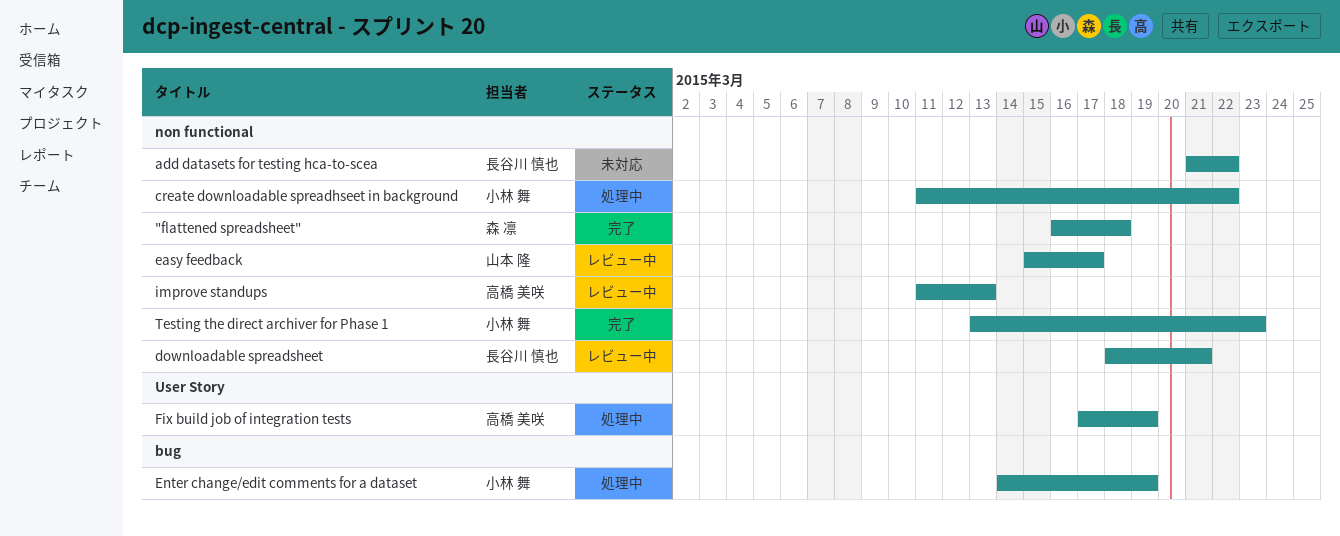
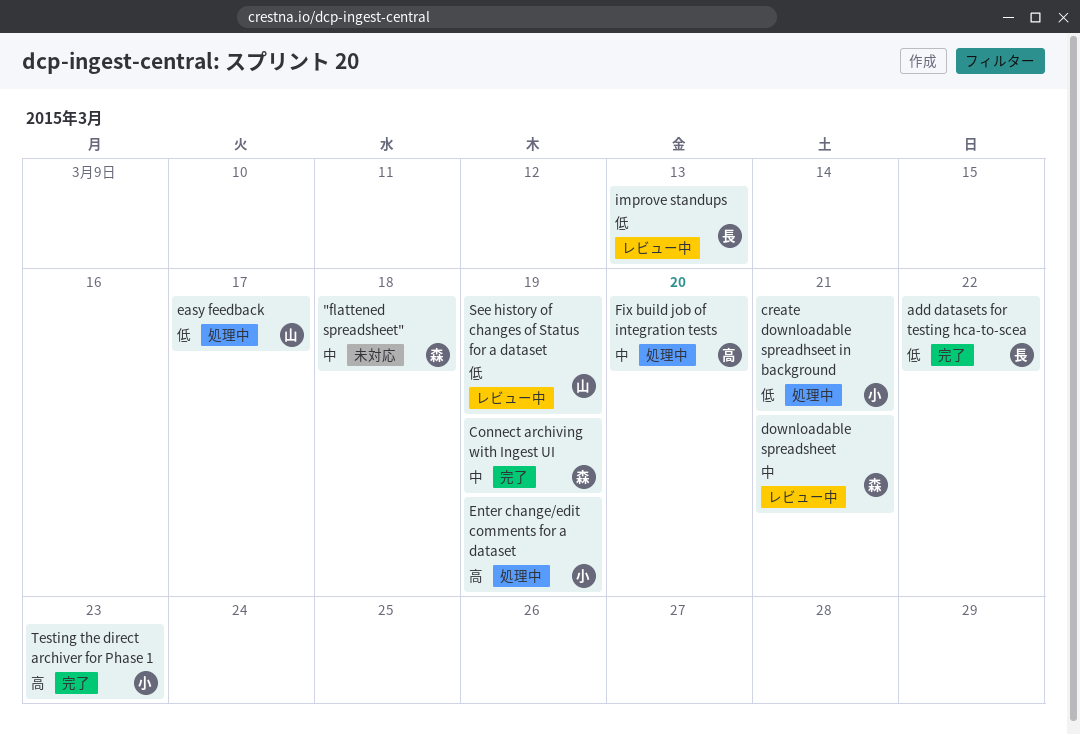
"flattened spreadsheet", status: 完了 -> 未対応
add datasets for testing hca-to-scea, status: 未対応 -> 完了
Connect archiving with Ingest UI: none -> present
create downloadable spreadhseet in background, due: Mar 22 -> Mar 21
downloadable spreadsheet, owner: 長谷川 慎也 -> 森 凛
easy feedback, status: レビュー中 -> 処理中
Fix build job of integration tests, due: Mar 19 -> Mar 20
improve standups, owner: 高橋 美咲 -> 長谷川 慎也
See history of changes of Status for a dataset: none -> present

